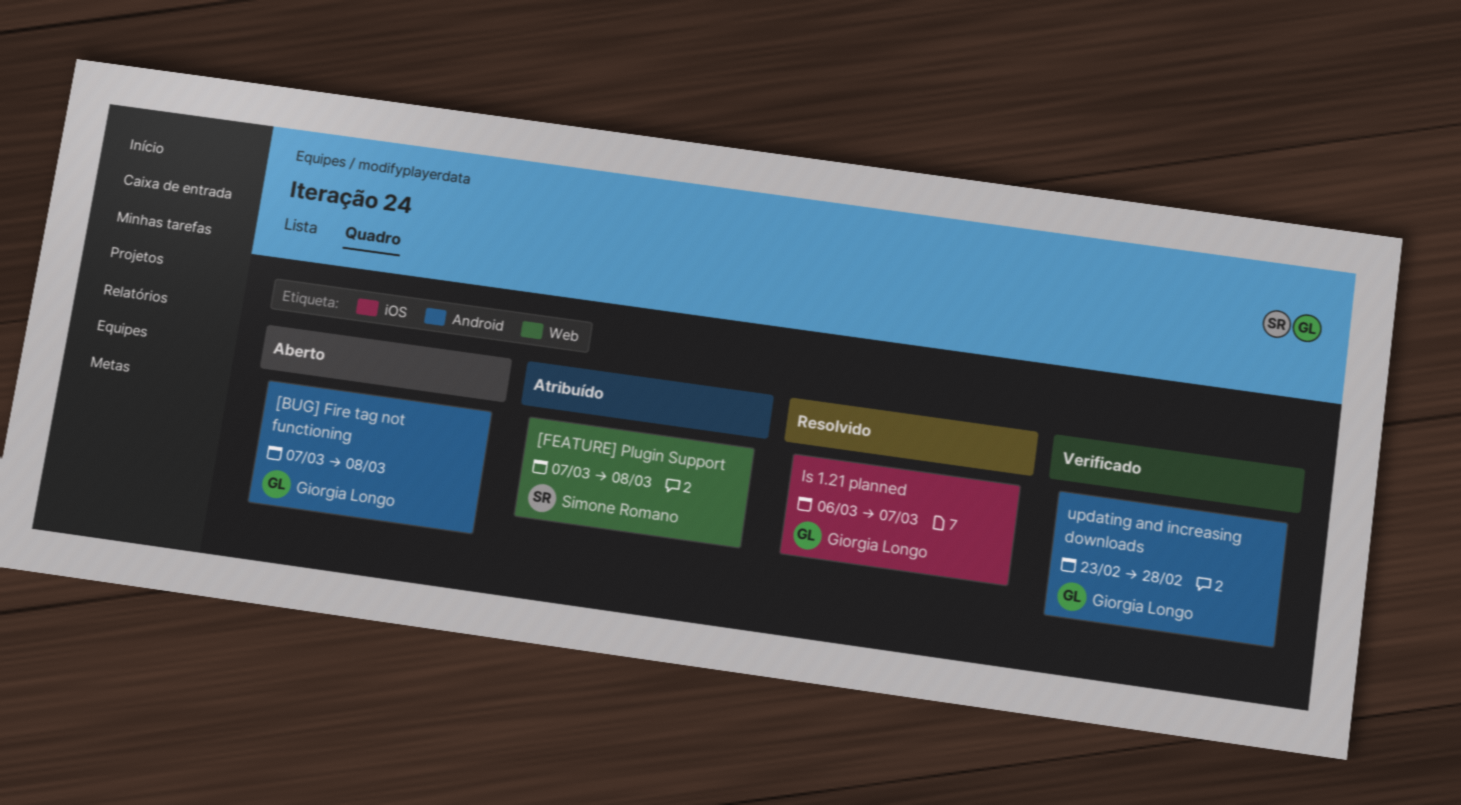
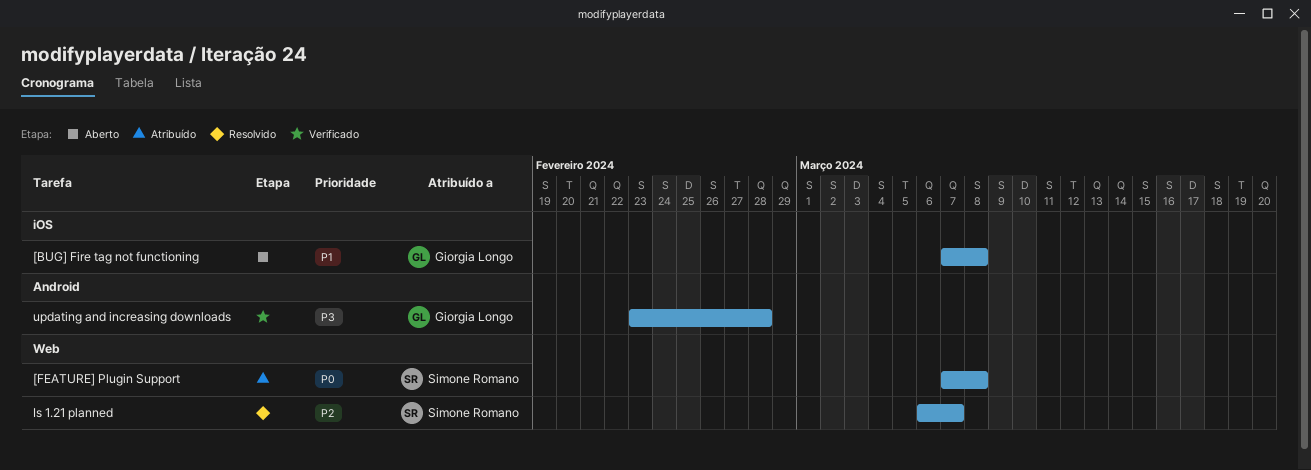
[BUG] Fire tag not functioning, label: Android -> iOS
Is 1.21 planned, owner: Giorgia Longo -> Simone Romano
Is 1.21 planned, label: iOS -> Web

